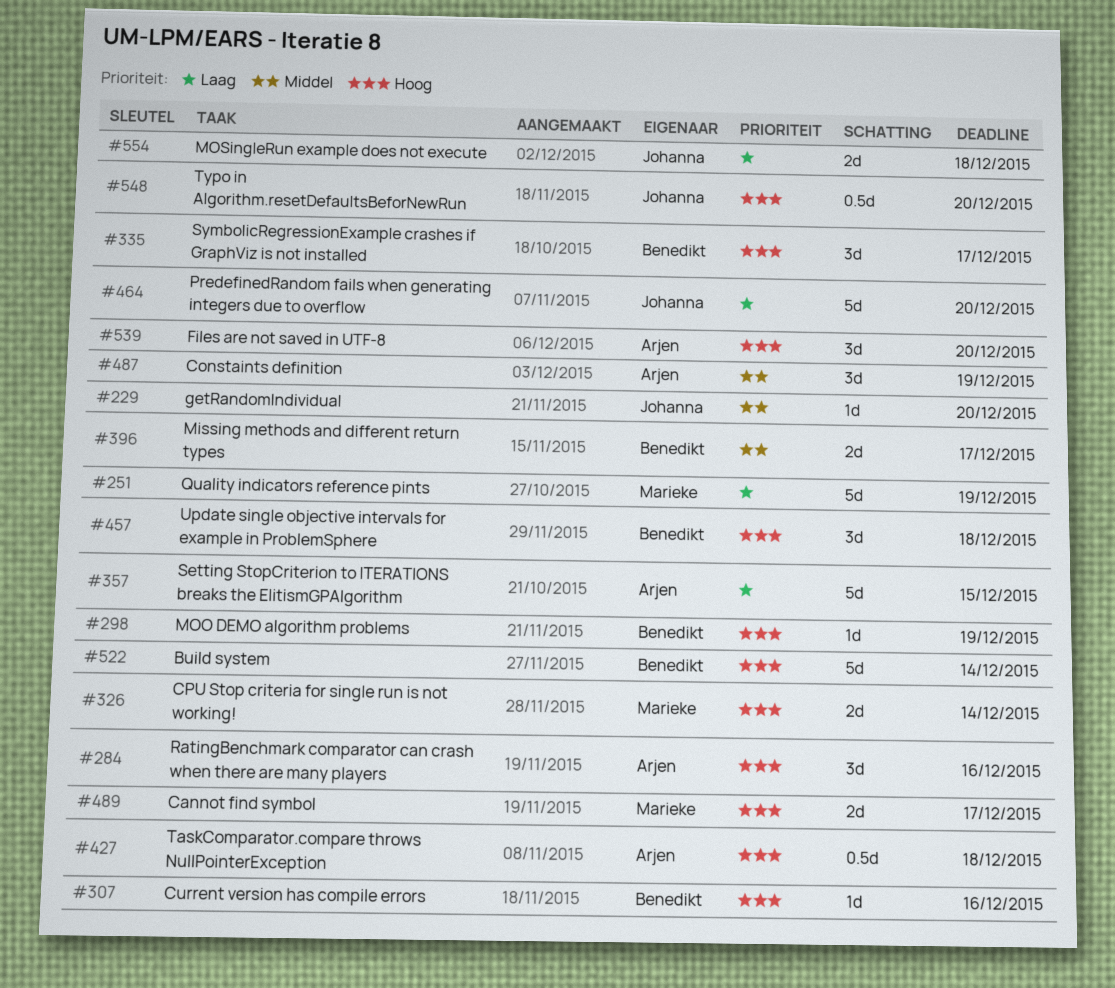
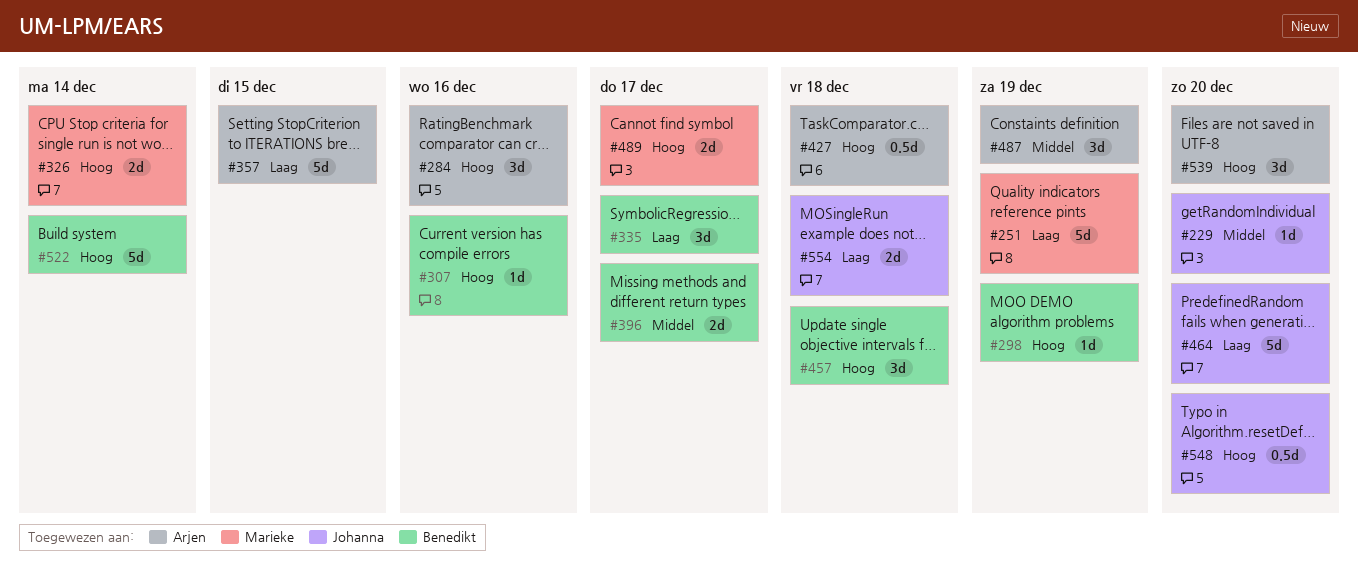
#335, priority: Hoog -> Laag

